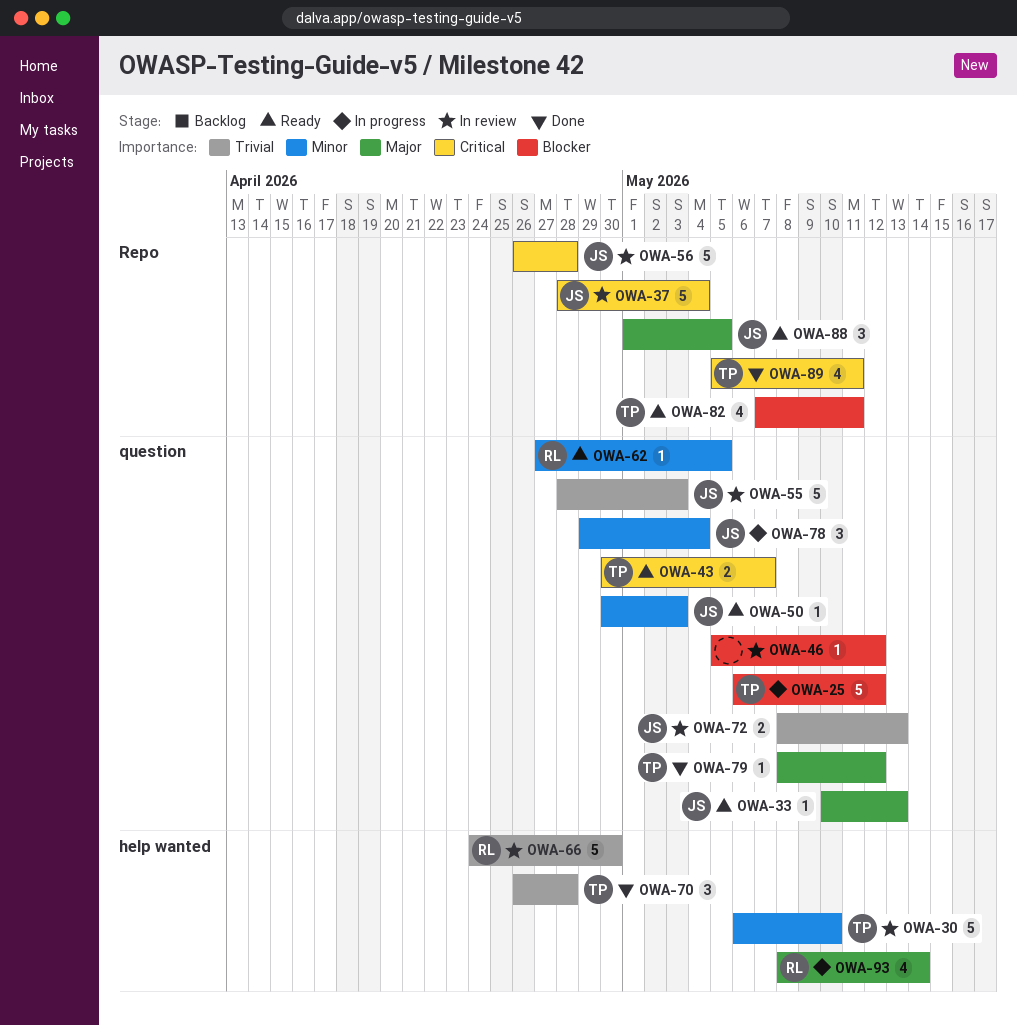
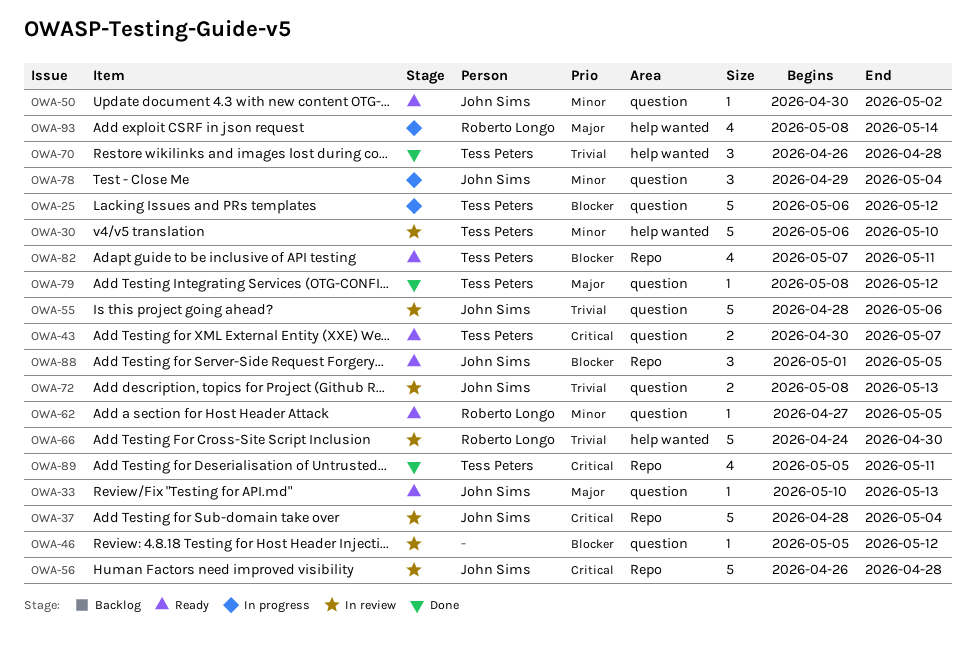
OWA-50, due: May 3 -> May 2
OWA-55, due: May 3 -> May 6
OWA-88, priority: Major -> Blocker

